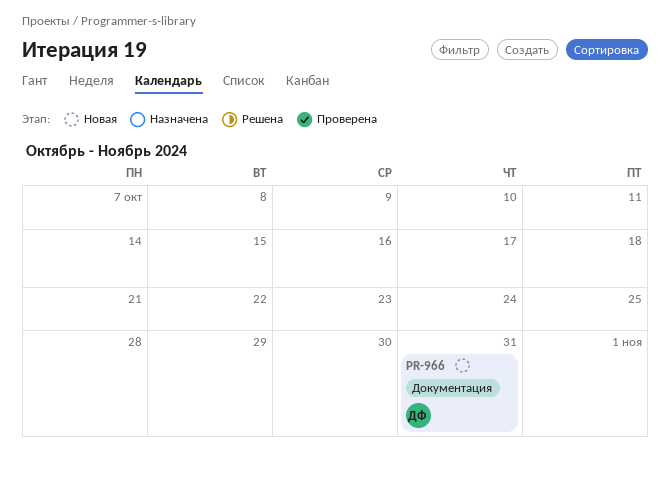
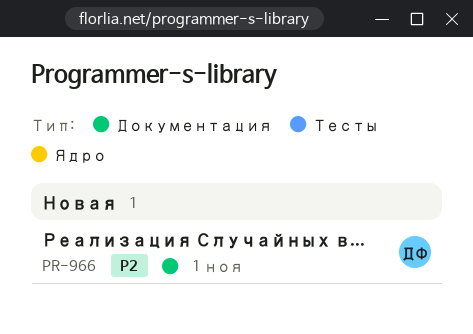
PR-966, due: Oct 31 -> Nov 1

